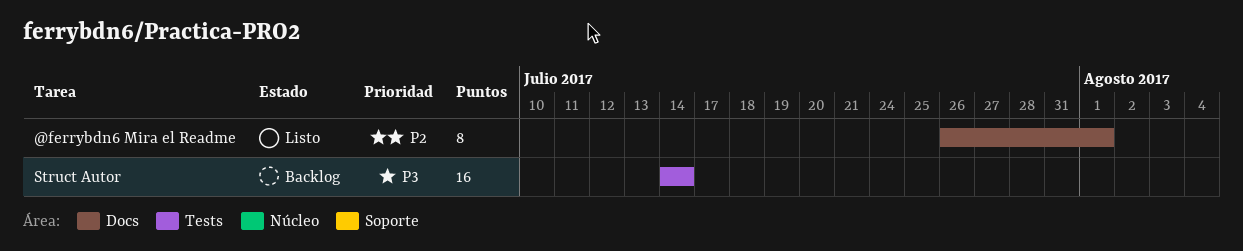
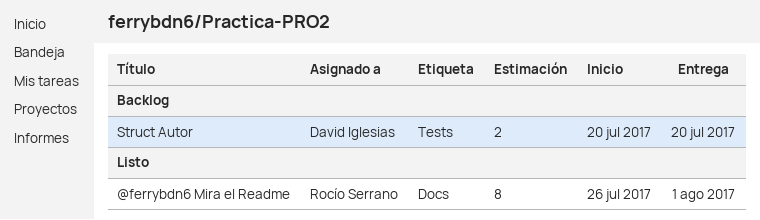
Struct Autor, estimate: 16 -> 2
Struct Autor, start: Jul 14 -> Jul 20
Struct Autor, due: Jul 14 -> Jul 20

